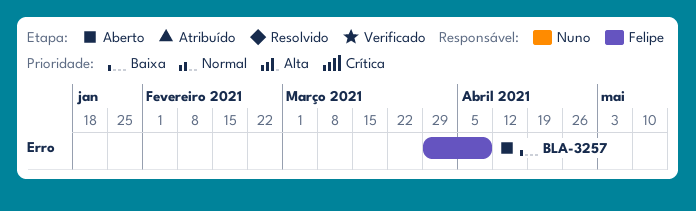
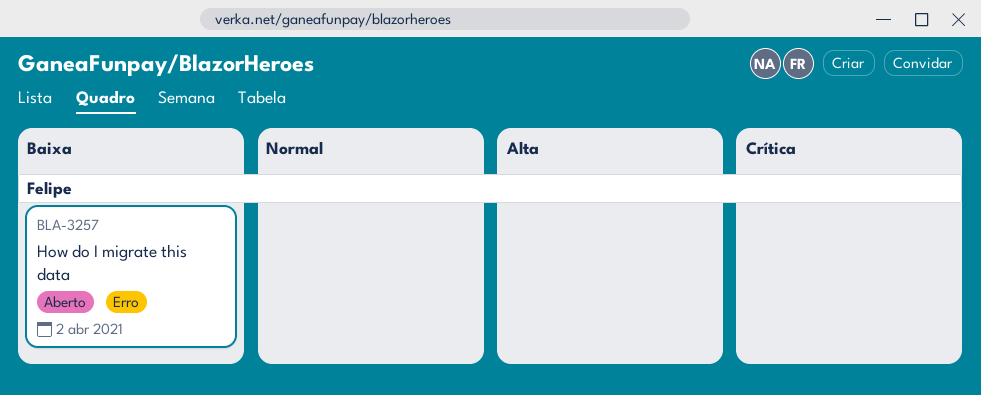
BLA-3257, due: Apr 9 -> Apr 2

